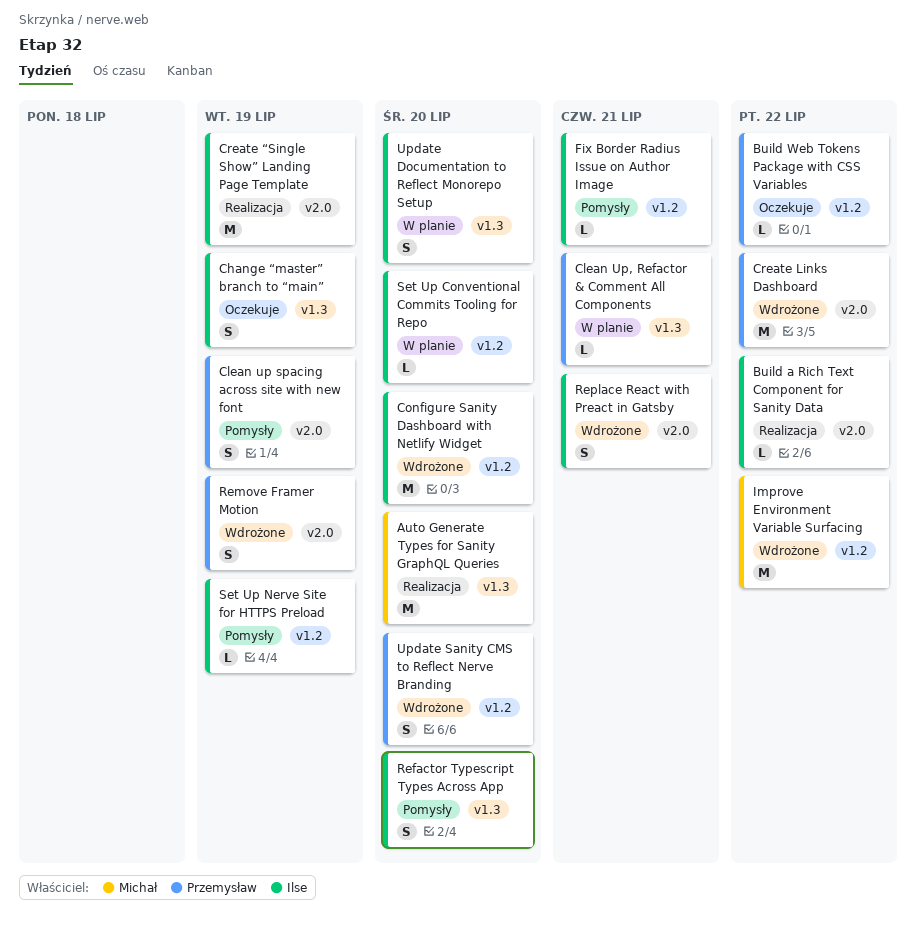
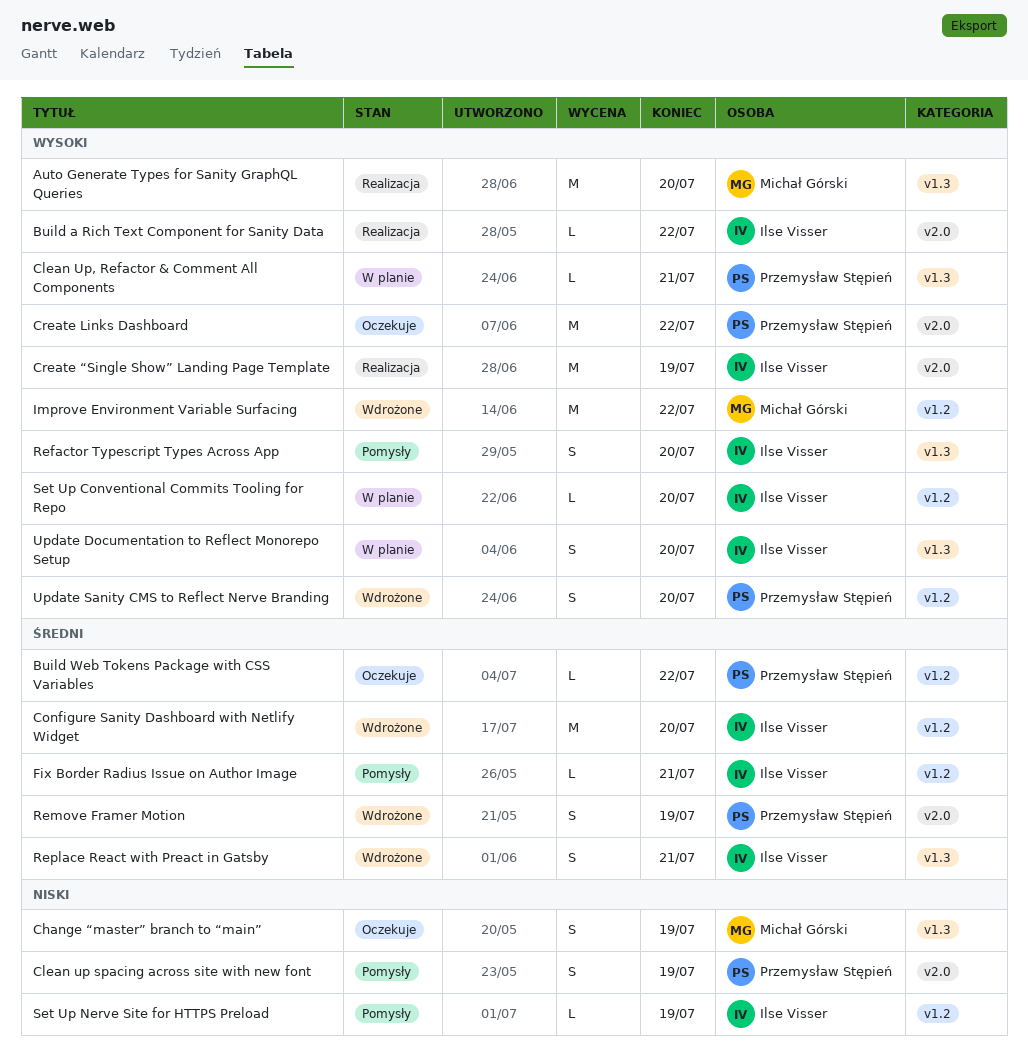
Change “master” branch to “main”, owner: Ilse Visser -> Michał Górski
Create Links Dashboard, status: Wdrożone -> Oczekuje
Replace React with Preact in Gatsby, label: v2.0 -> v1.3

